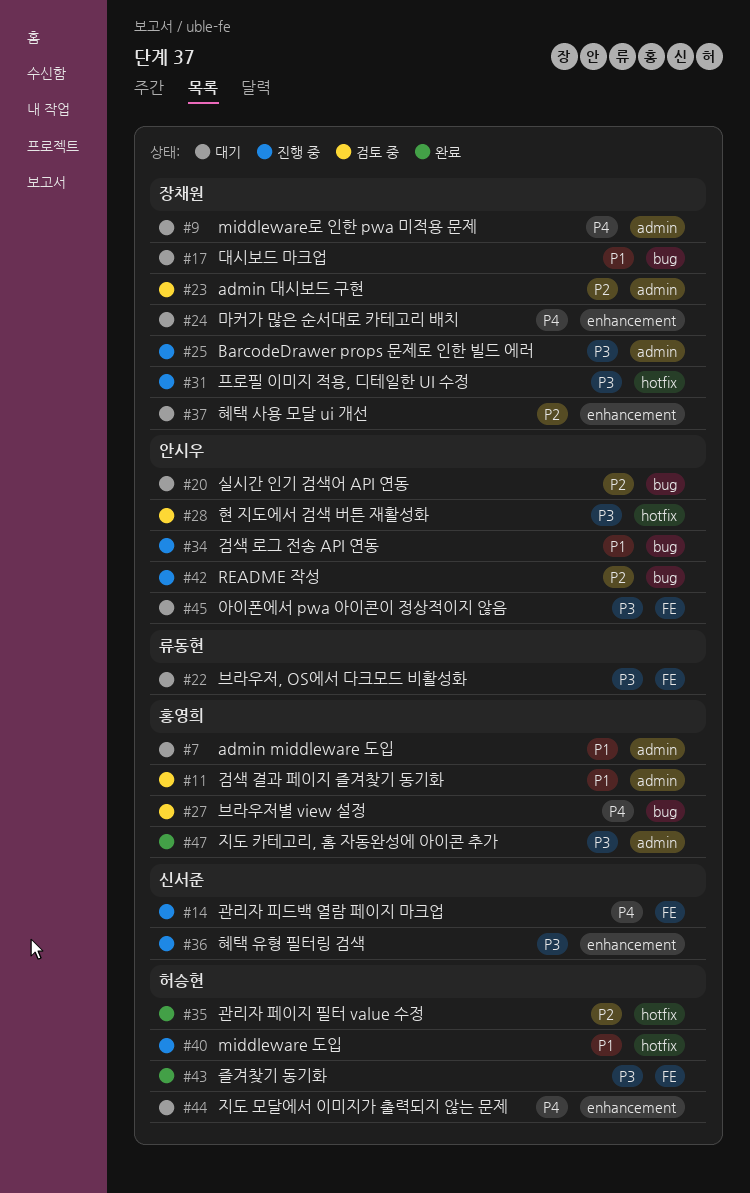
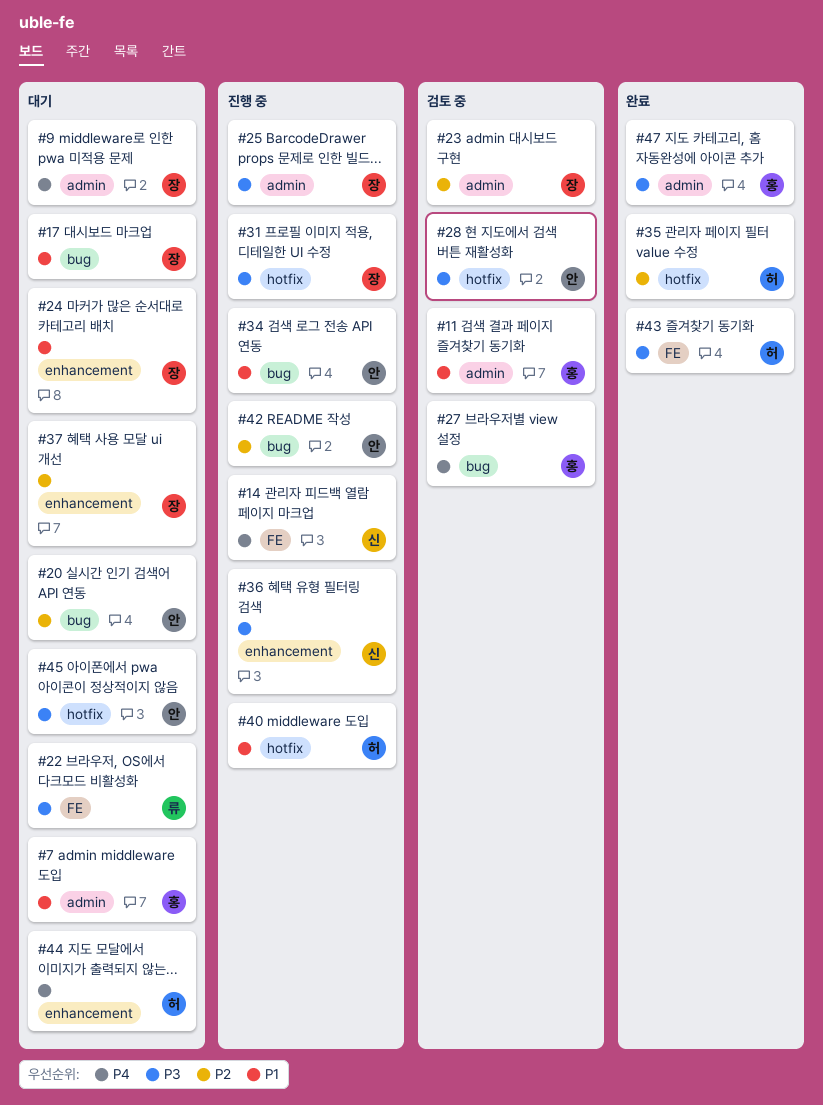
#24, priority: P4 -> P1
#45, label: FE -> hotfix

